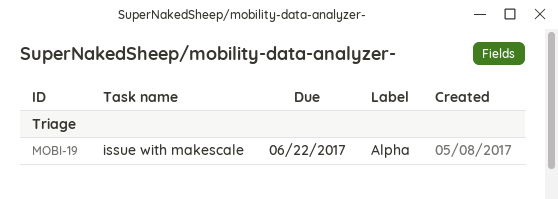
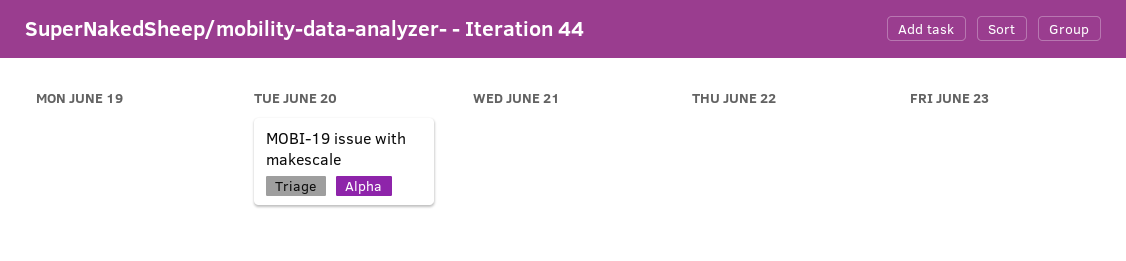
MOBI-19, due: Jun 22 -> Jun 20

